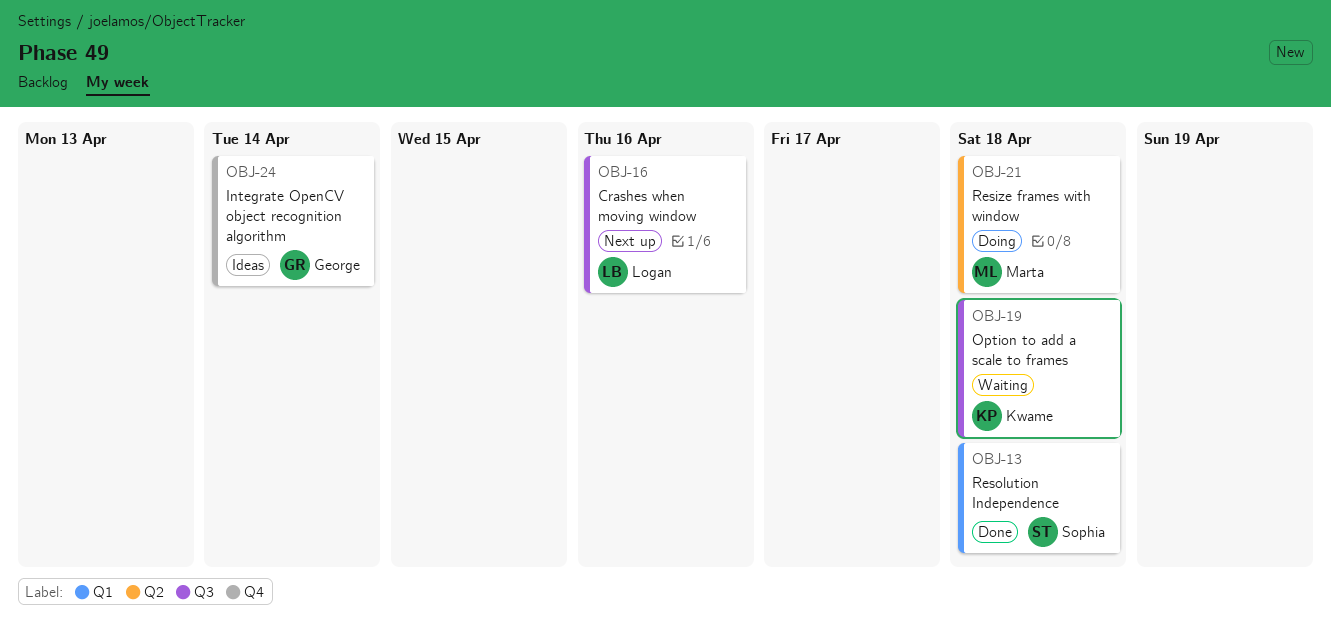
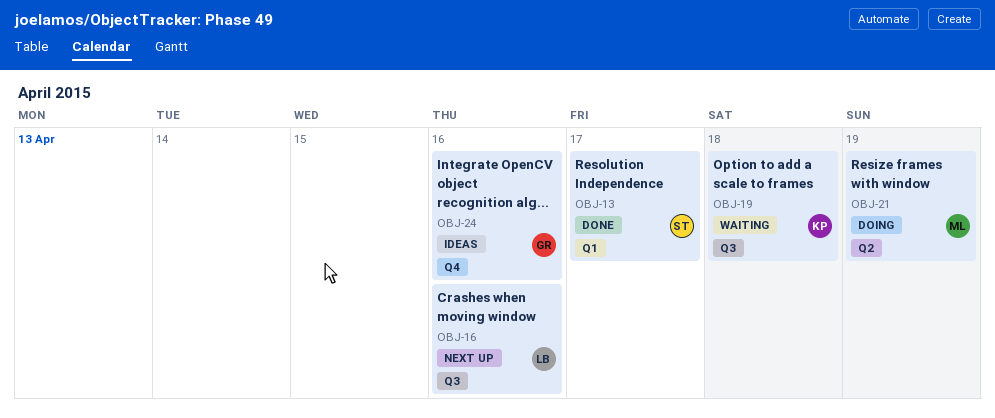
OBJ-13, due: Apr 18 -> Apr 17
OBJ-21, due: Apr 18 -> Apr 19
OBJ-24, due: Apr 14 -> Apr 16

